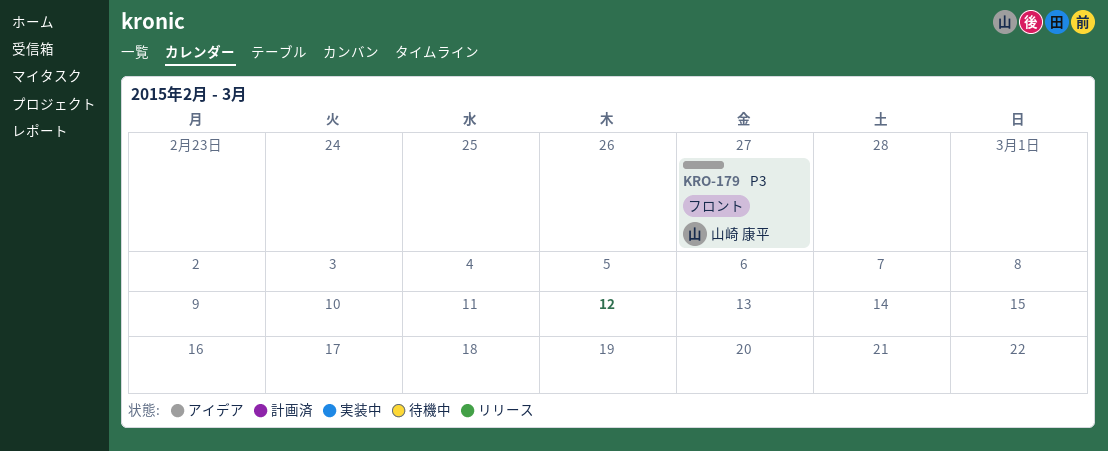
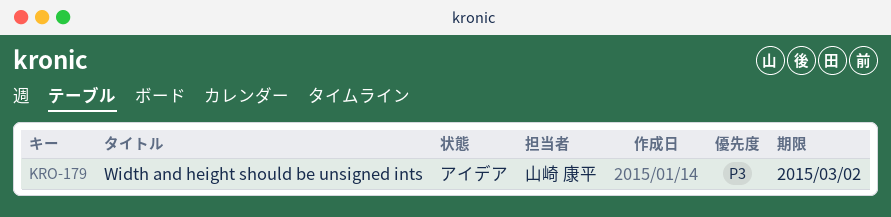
KRO-179, due: Feb 27 -> Mar 2

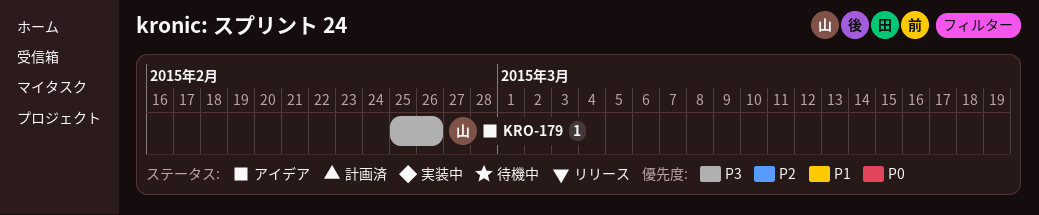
KRO-179, due: Mar 2 -> Feb 26

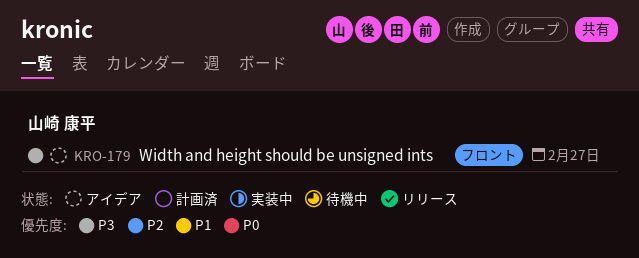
KRO-179, due: Feb 26 -> Feb 27

